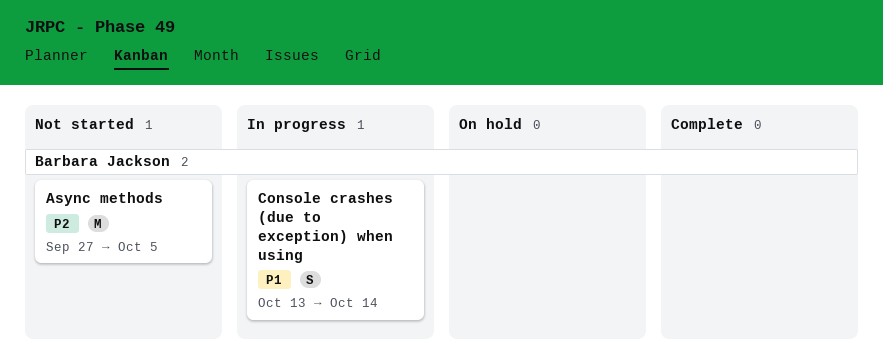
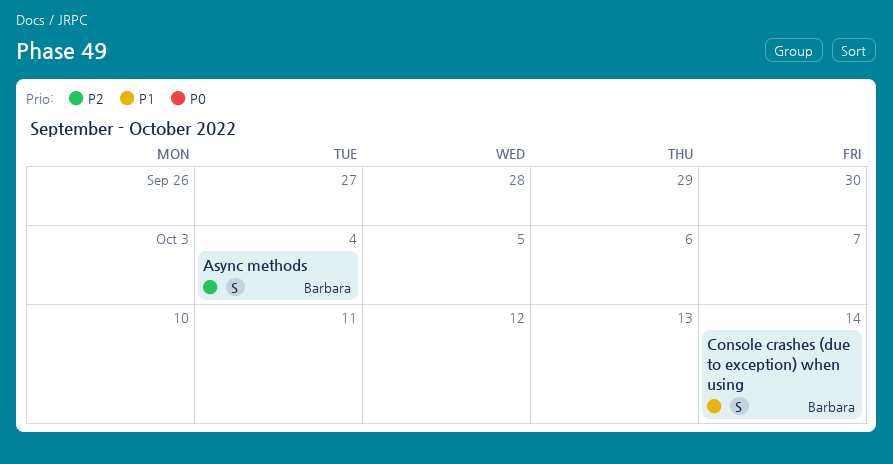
Async methods, estimate: M -> S
Async methods, due: Oct 5 -> Oct 4

